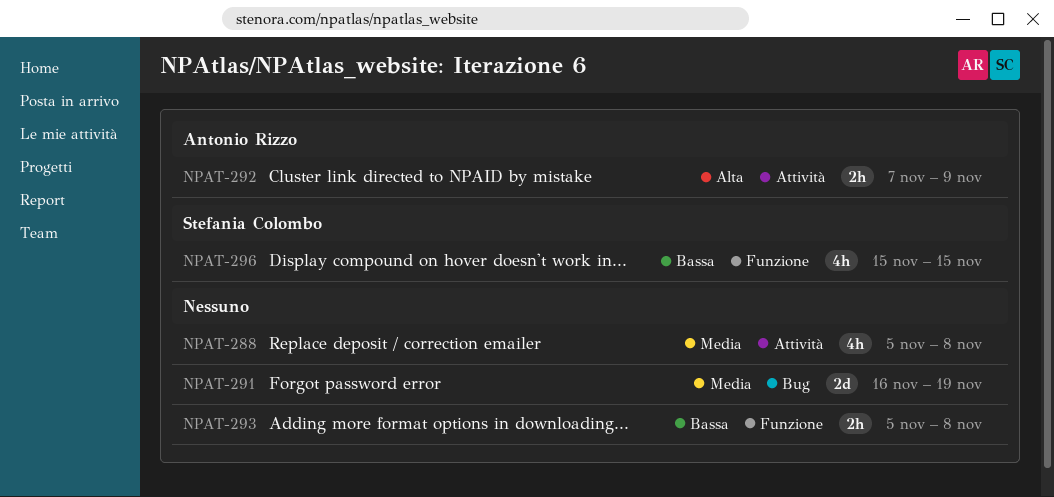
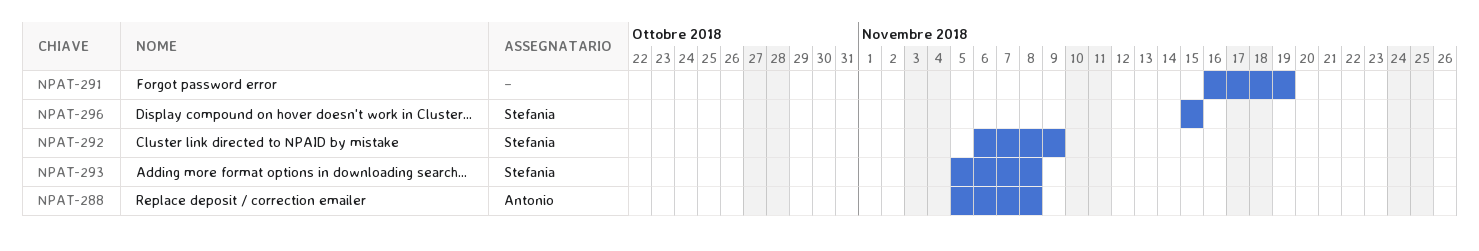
NPAT-288, owner: none -> Antonio Rizzo
NPAT-292, owner: Antonio Rizzo -> Stefania Colombo
NPAT-292, start: Nov 7 -> Nov 6
NPAT-293, owner: none -> Stefania Colombo

